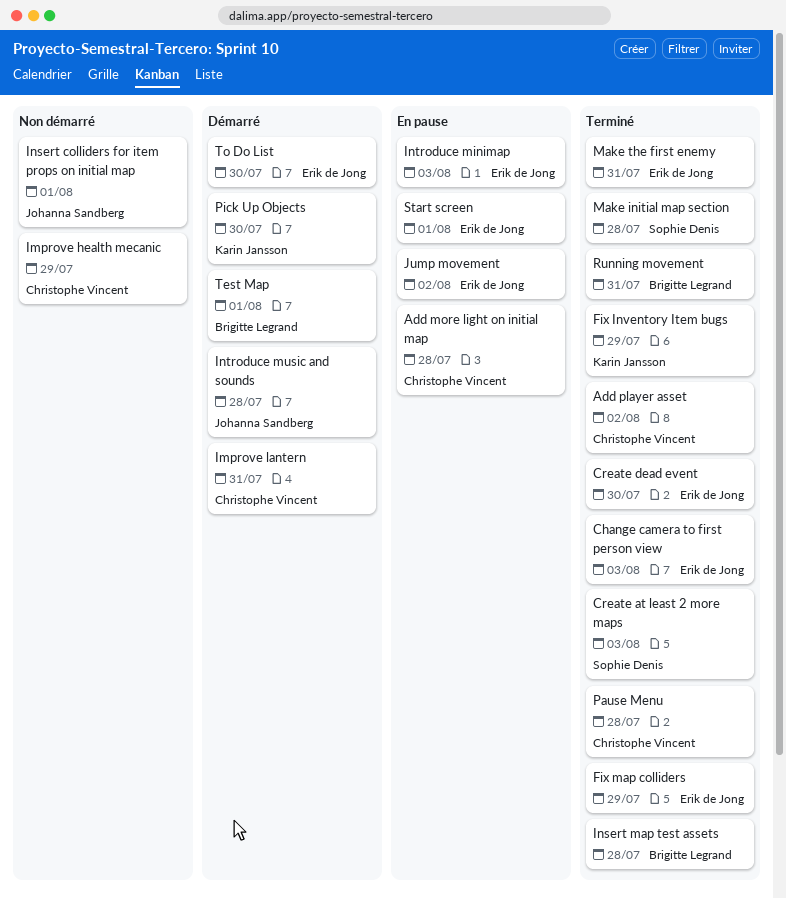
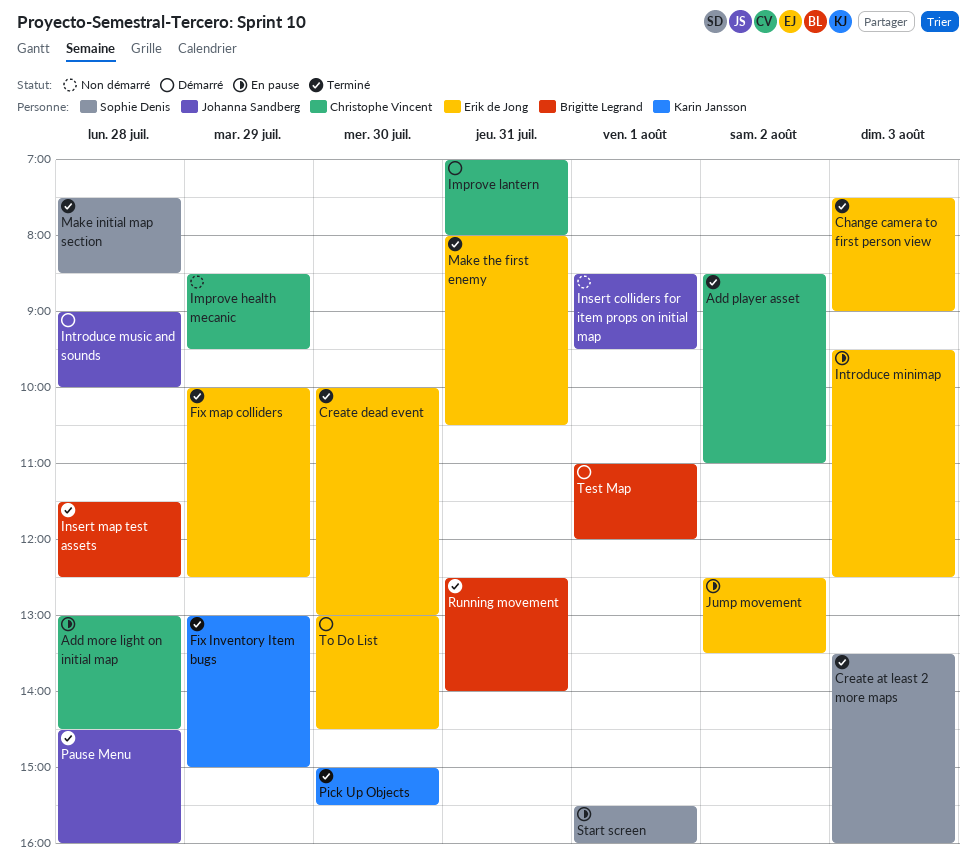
Pause Menu, owner: Christophe Vincent -> Johanna Sandberg
Pick Up Objects, status: Démarré -> Terminé
Start screen, owner: Erik de Jong -> Sophie Denis

